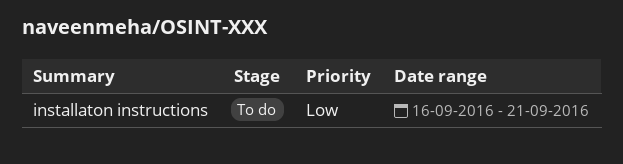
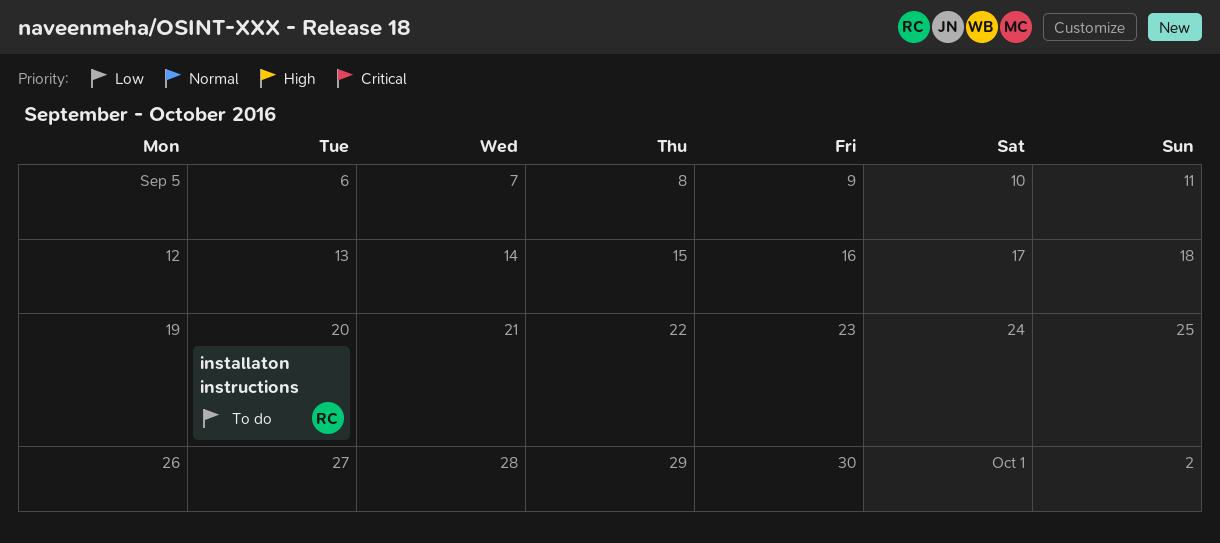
installaton instructions, due: Sep 21 -> Sep 20

